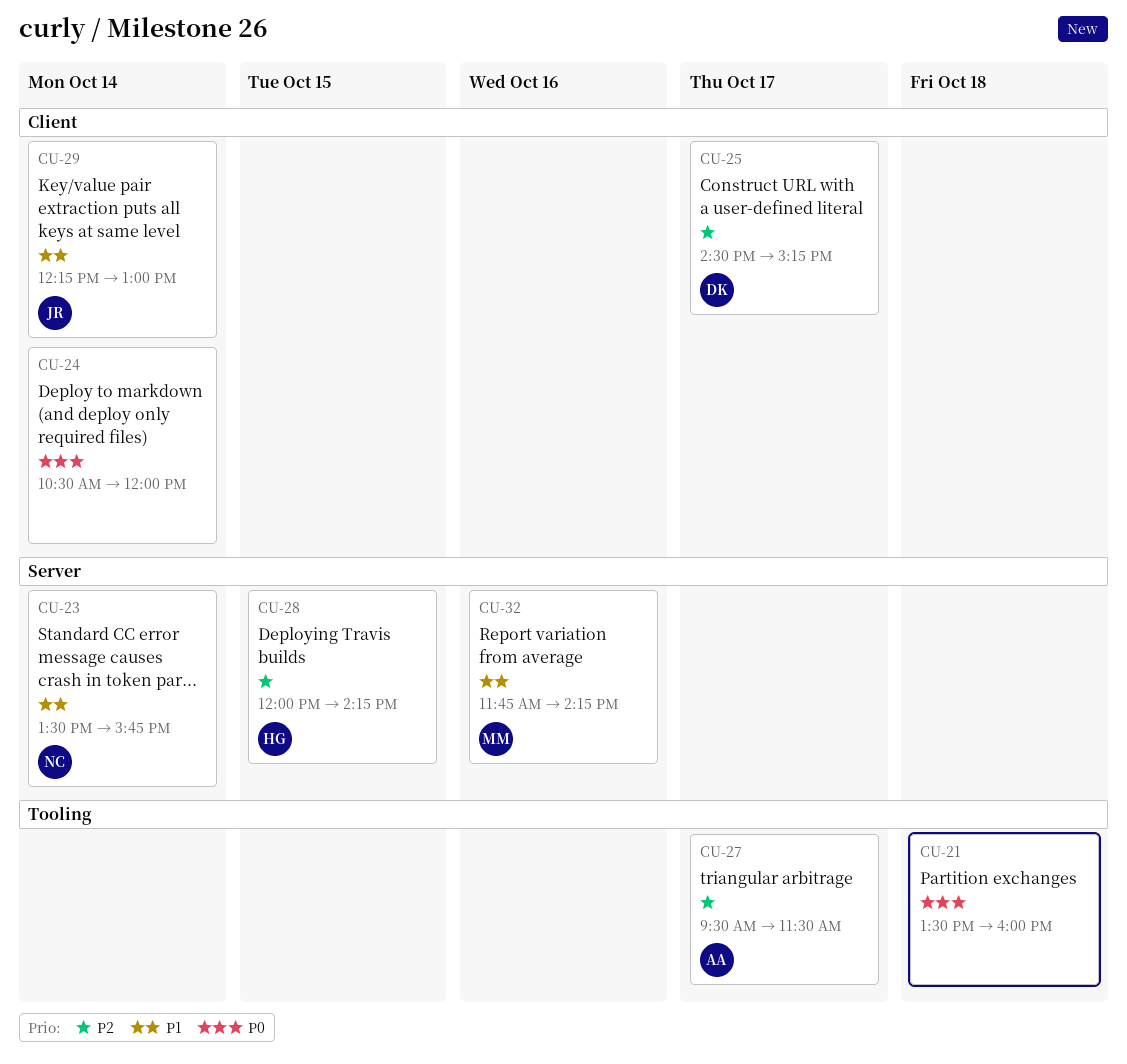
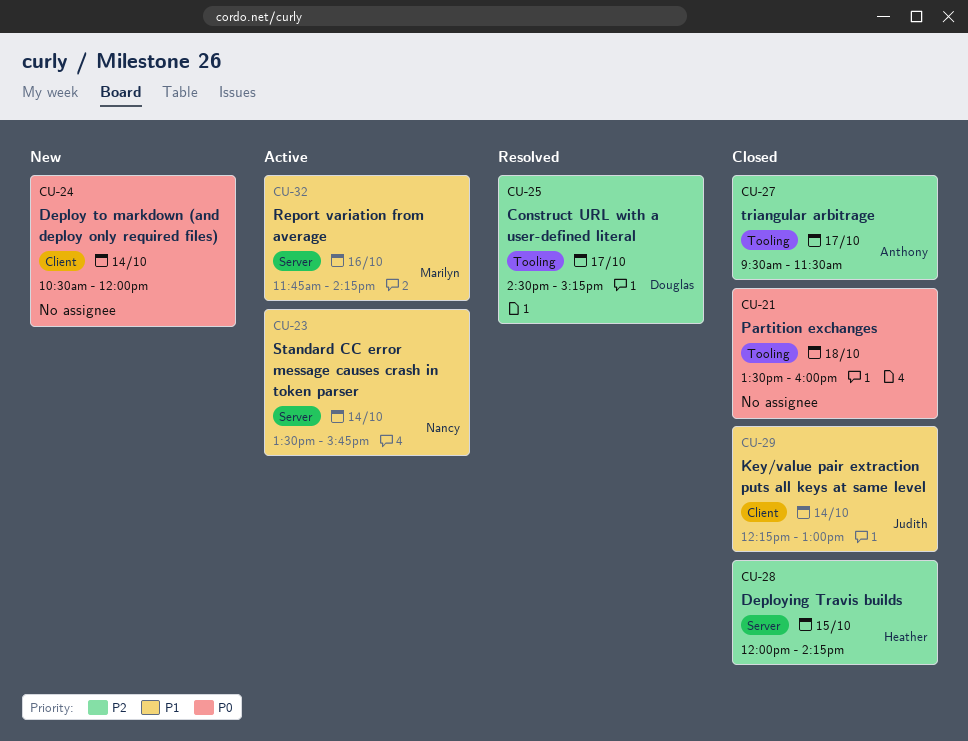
CU-25, label: Client -> Tooling

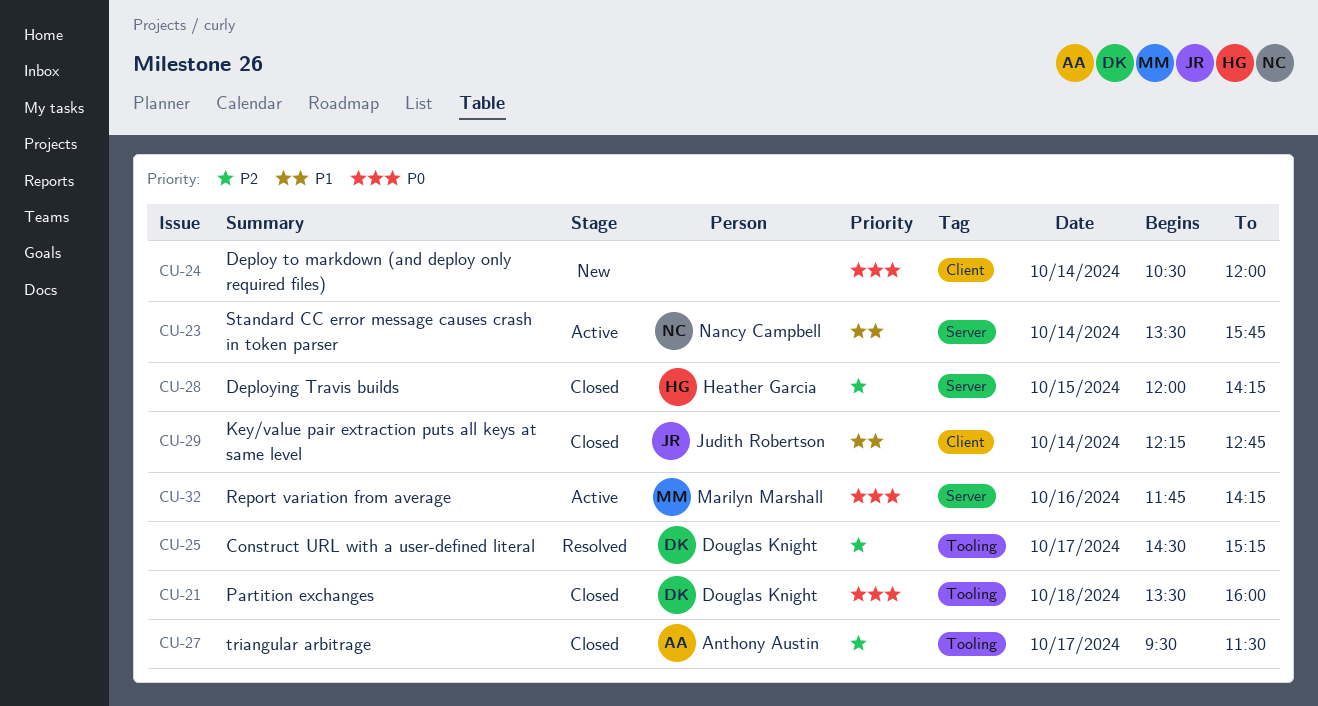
CU-21, owner: none -> Douglas Knight
CU-29, ends: 13:00 -> 12:45
CU-32, priority: P1 -> P0

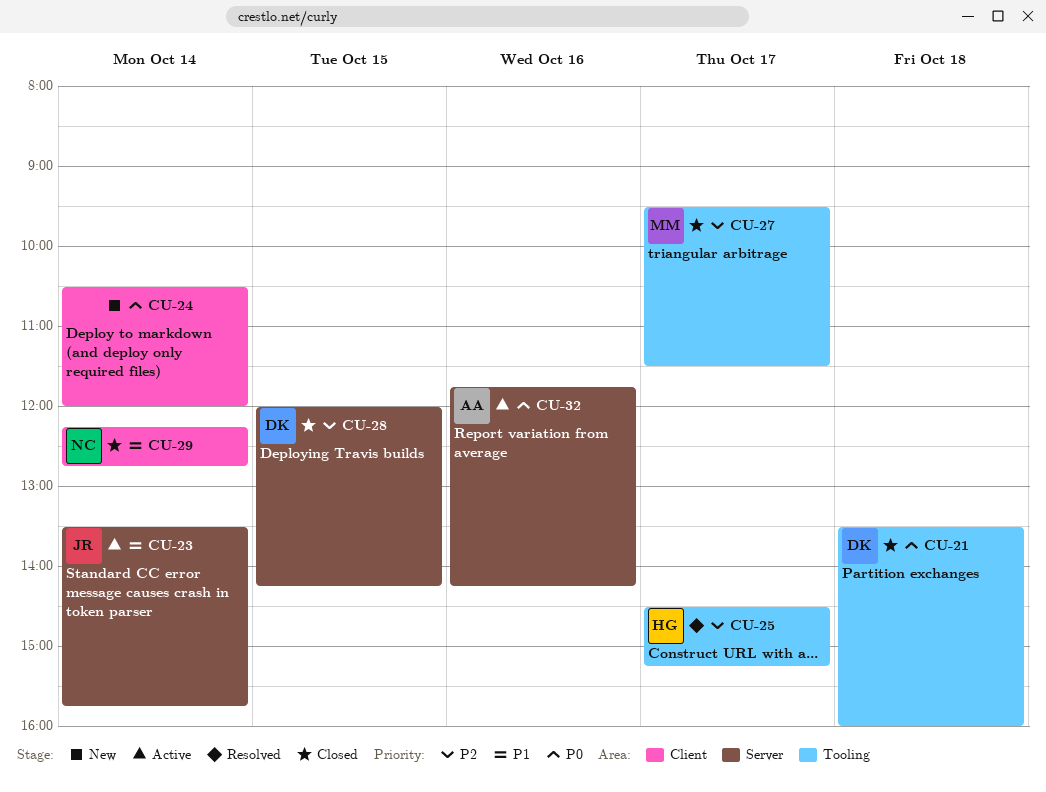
CU-23, owner: Nancy Campbell -> Judith Robertson
CU-25, owner: Douglas Knight -> Heather Garcia
CU-27, owner: Anthony Austin -> Marilyn Marshall
CU-28, owner: Heather Garcia -> Douglas Knight
CU-29, owner: Judith Robertson -> Nancy Campbell
CU-32, owner: Marilyn Marshall -> Anthony Austin

